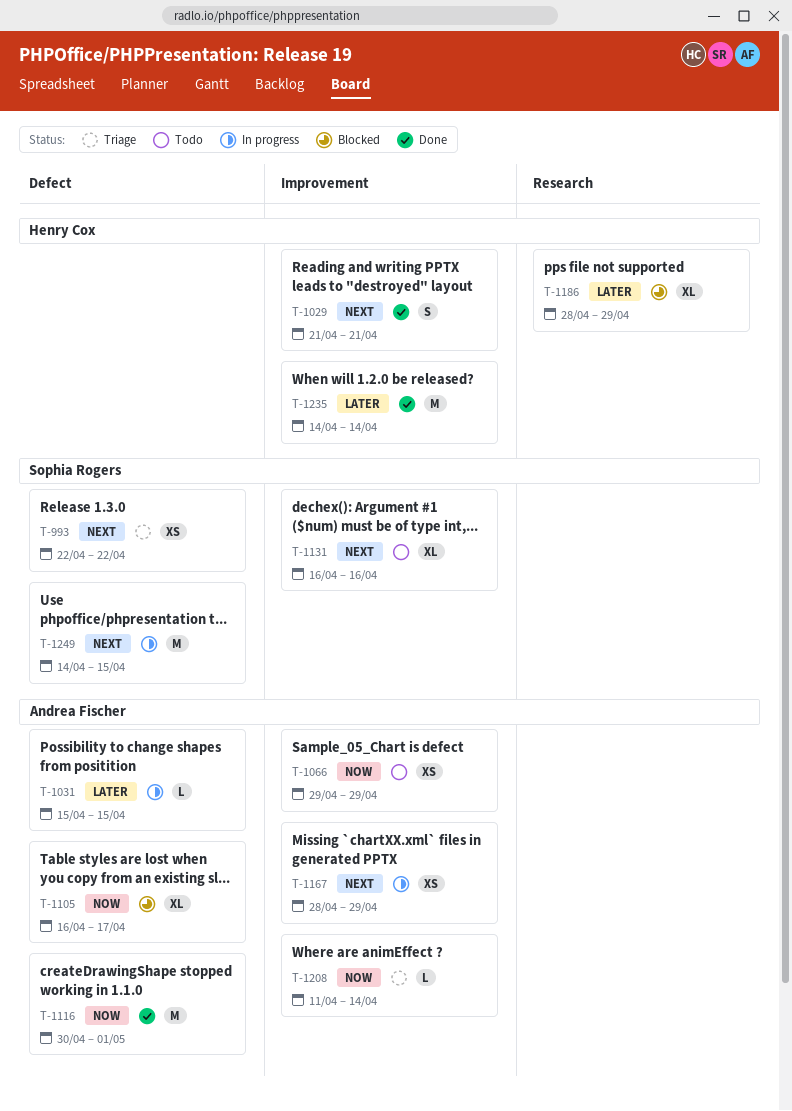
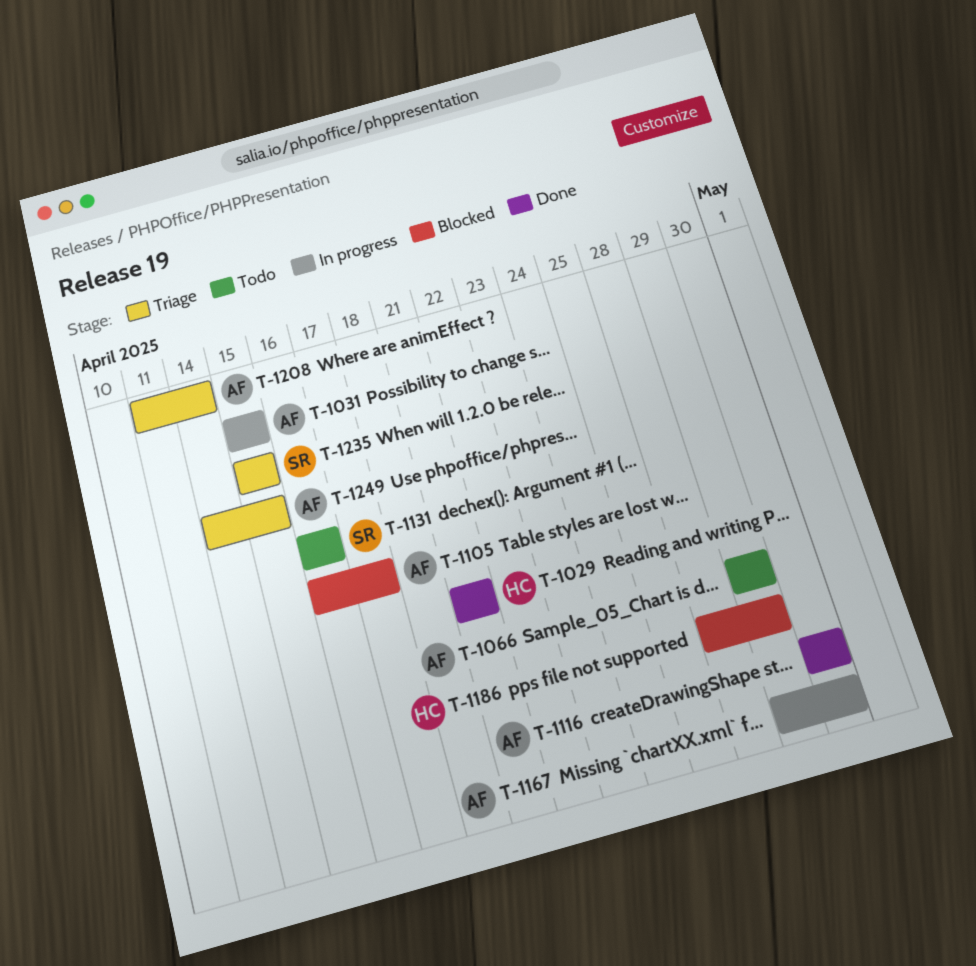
T-993: present -> none
T-1116, due: May 1 -> Apr 30
T-1167, start: Apr 28 -> Apr 29
T-1167, due: Apr 29 -> Apr 30
T-1235, status: Done -> Triage
T-1235, owner: Henry Cox -> Sophia Rogers
T-1235, start: Apr 14 -> Apr 15
T-1235, due: Apr 14 -> Apr 15
T-1249, status: In progress -> Triage
T-1249, owner: Sophia Rogers -> Andrea Fischer

